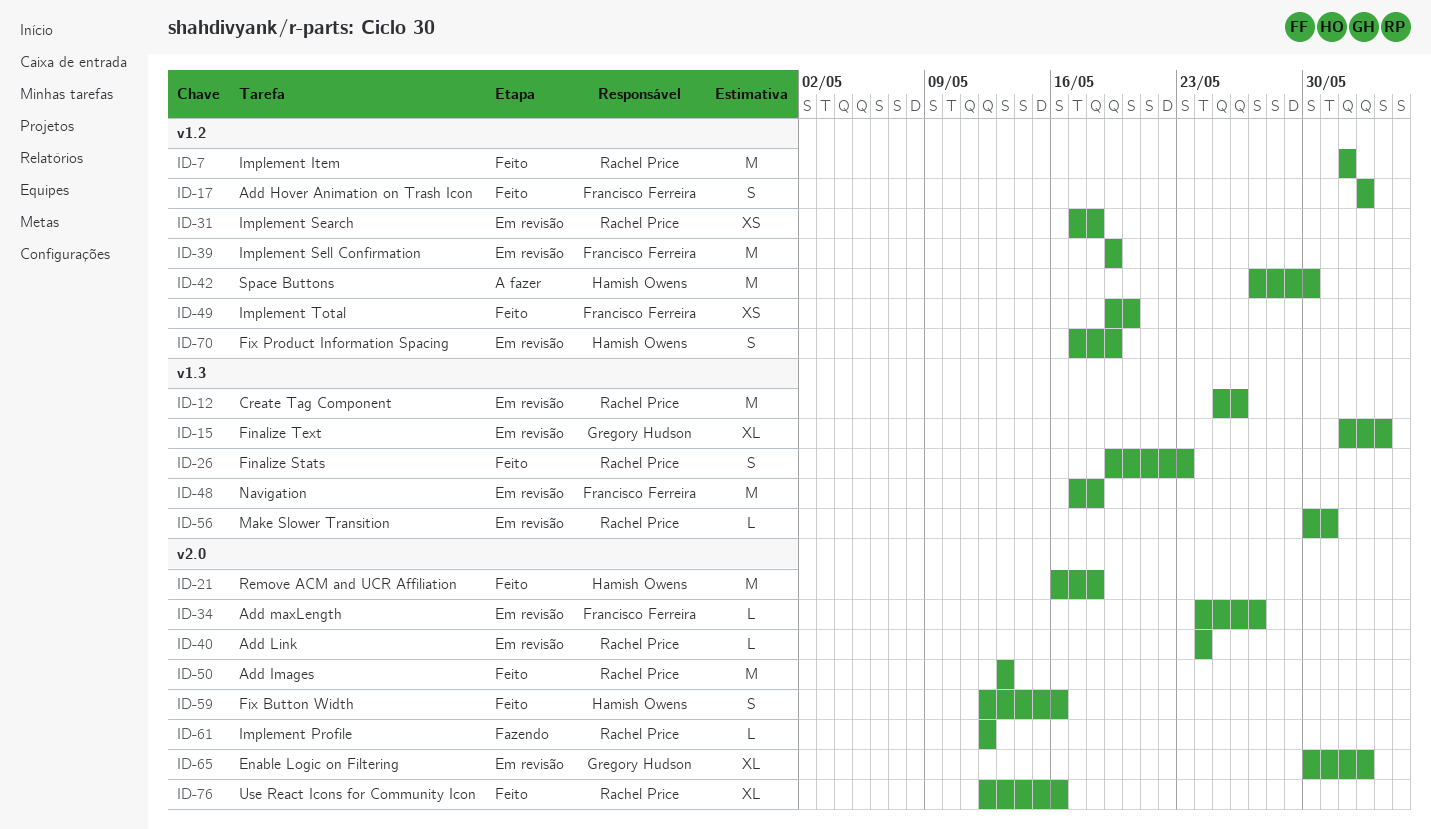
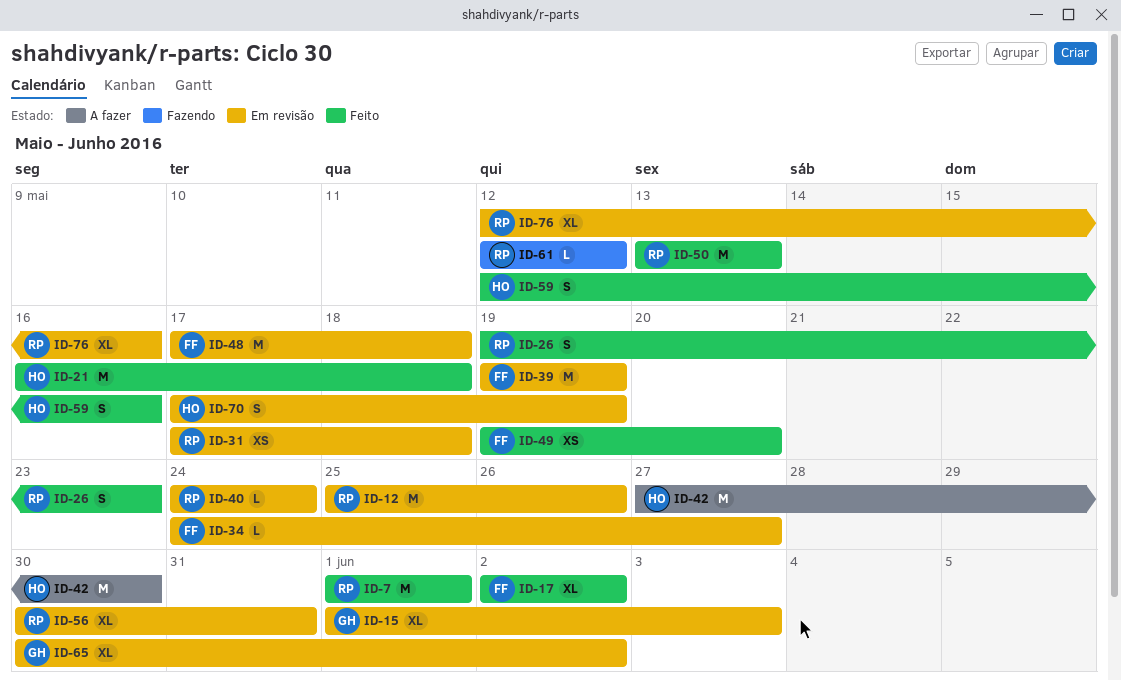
ID-17, estimate: S -> XL
ID-56, estimate: L -> XL
ID-76, status: Feito -> Em revisão

